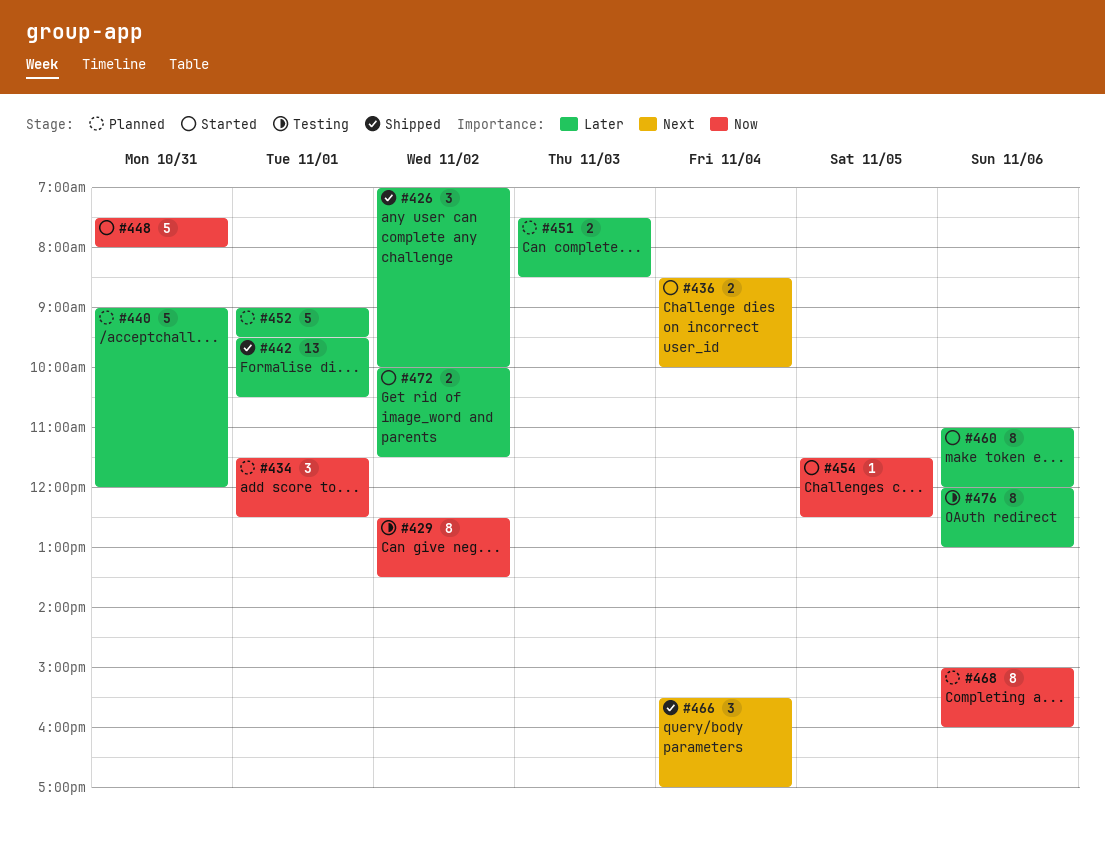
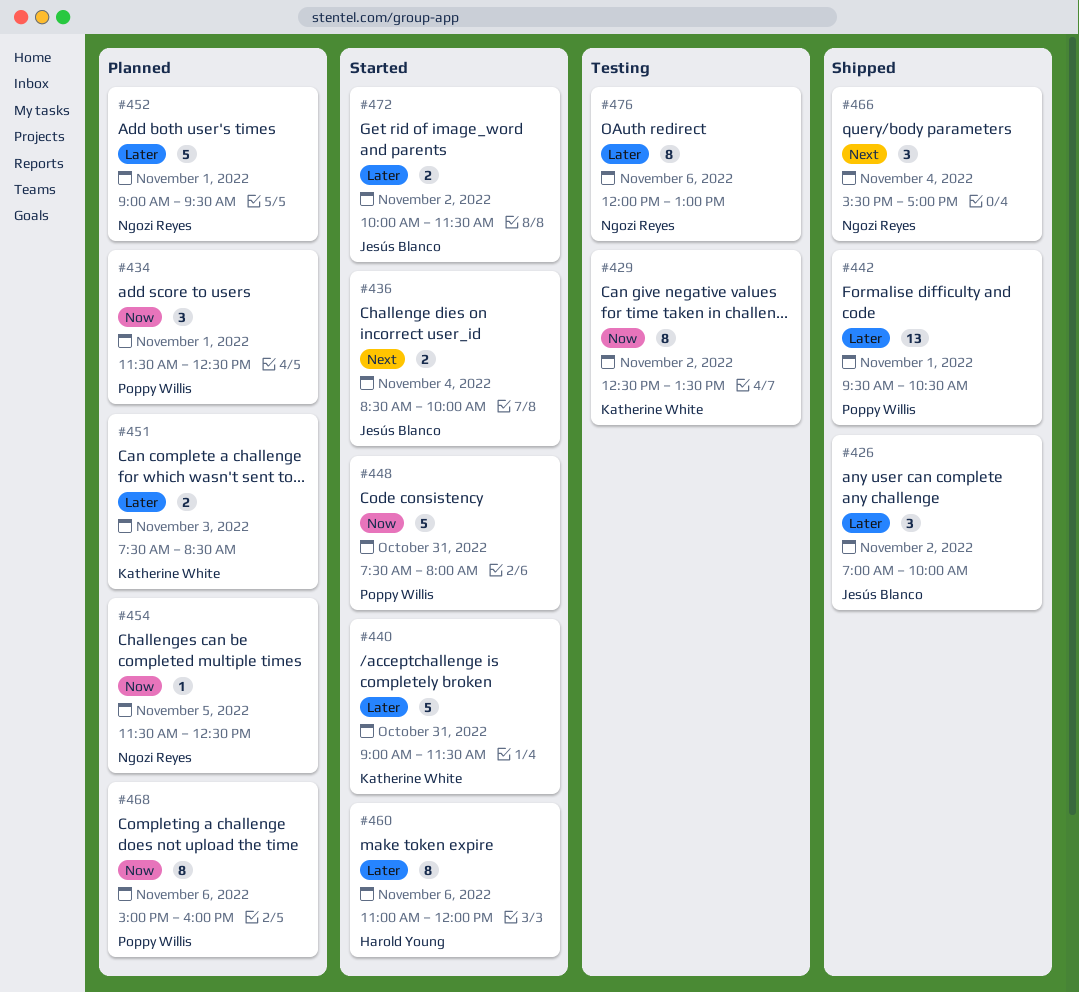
#440, status: Planned -> Started
#440, ends: 12:00 -> 11:30
#454, status: Started -> Planned

